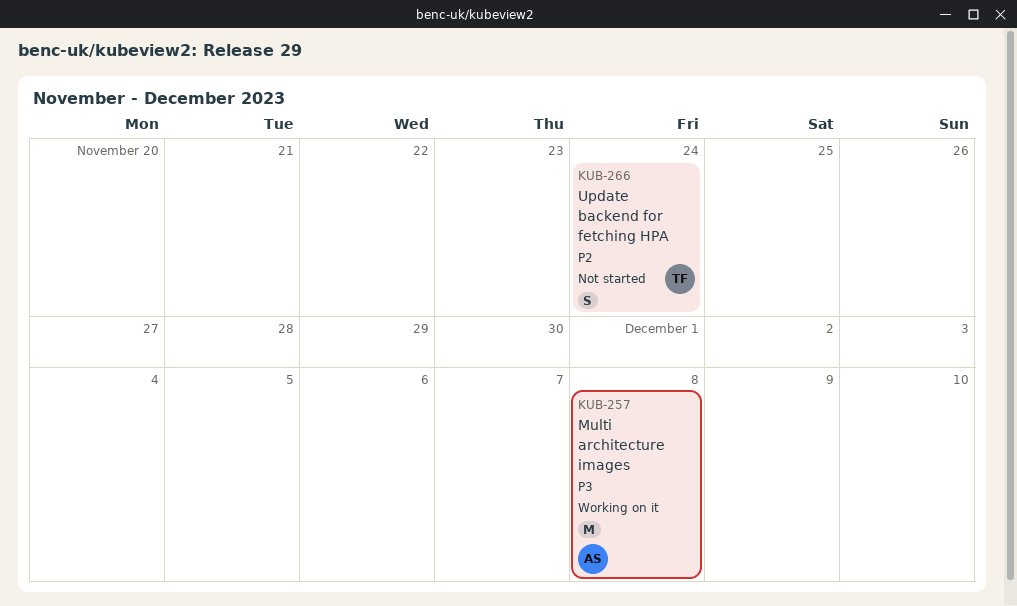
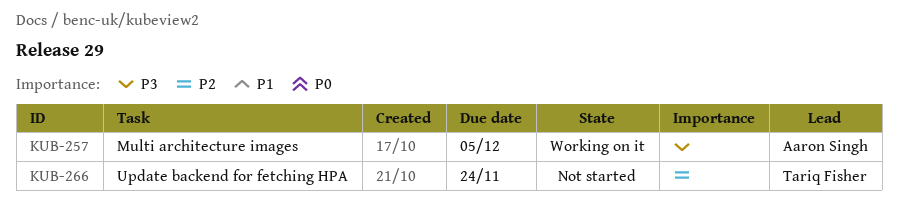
KUB-257, due: Dec 8 -> Dec 5

